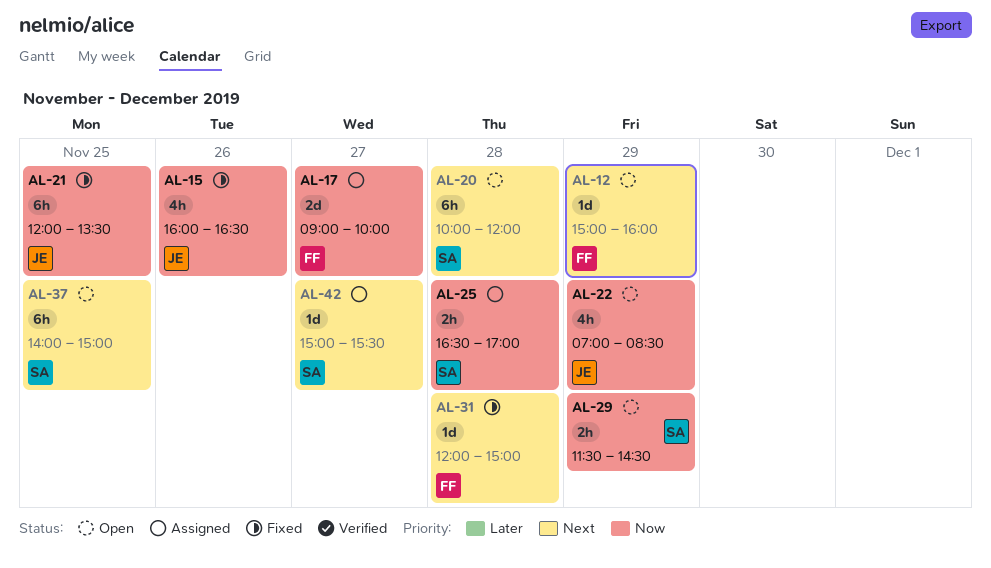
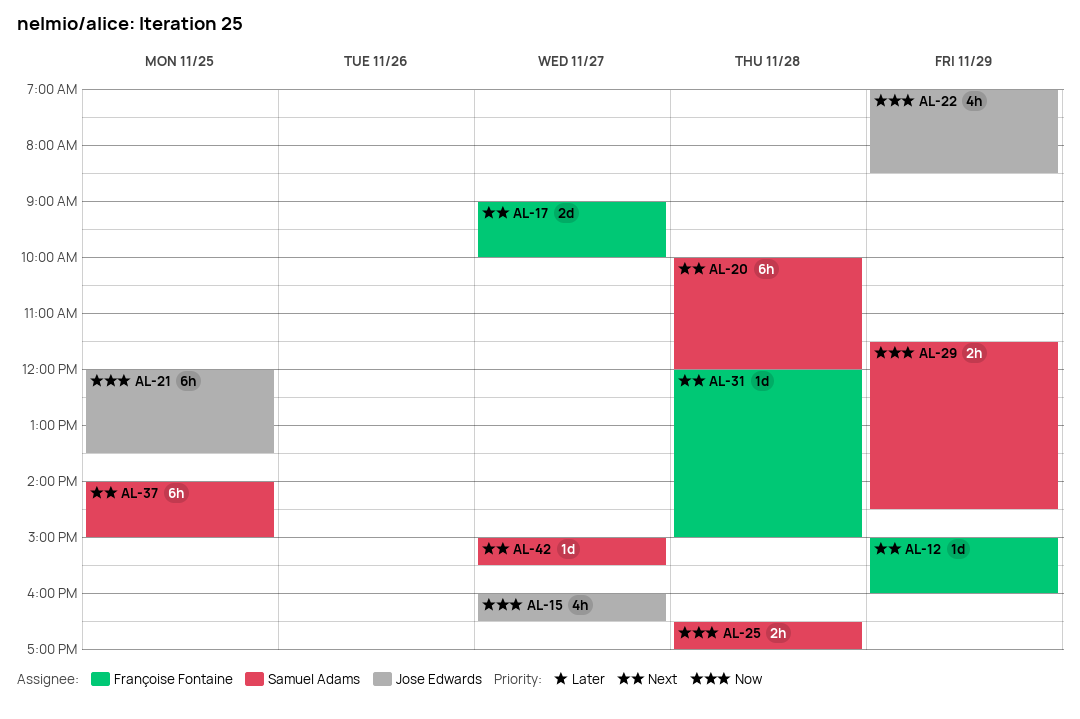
AL-15, day: Nov 26 -> Nov 27
AL-17, priority: Now -> Next

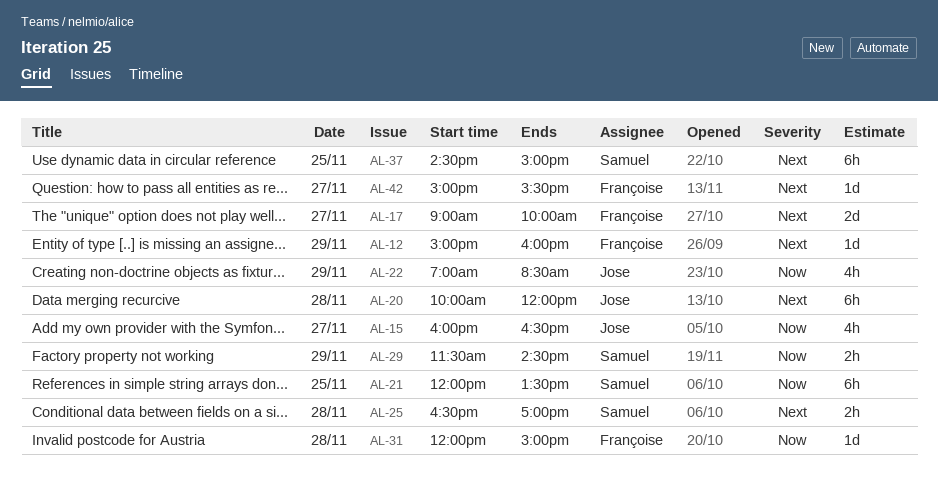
AL-20, owner: Samuel Adams -> Jose Edwards
AL-21, owner: Jose Edwards -> Samuel Adams
AL-25, priority: Now -> Next
AL-31, priority: Next -> Now
AL-37, begins: 14:00 -> 14:30
AL-42, owner: Samuel Adams -> Françoise Fontaine

